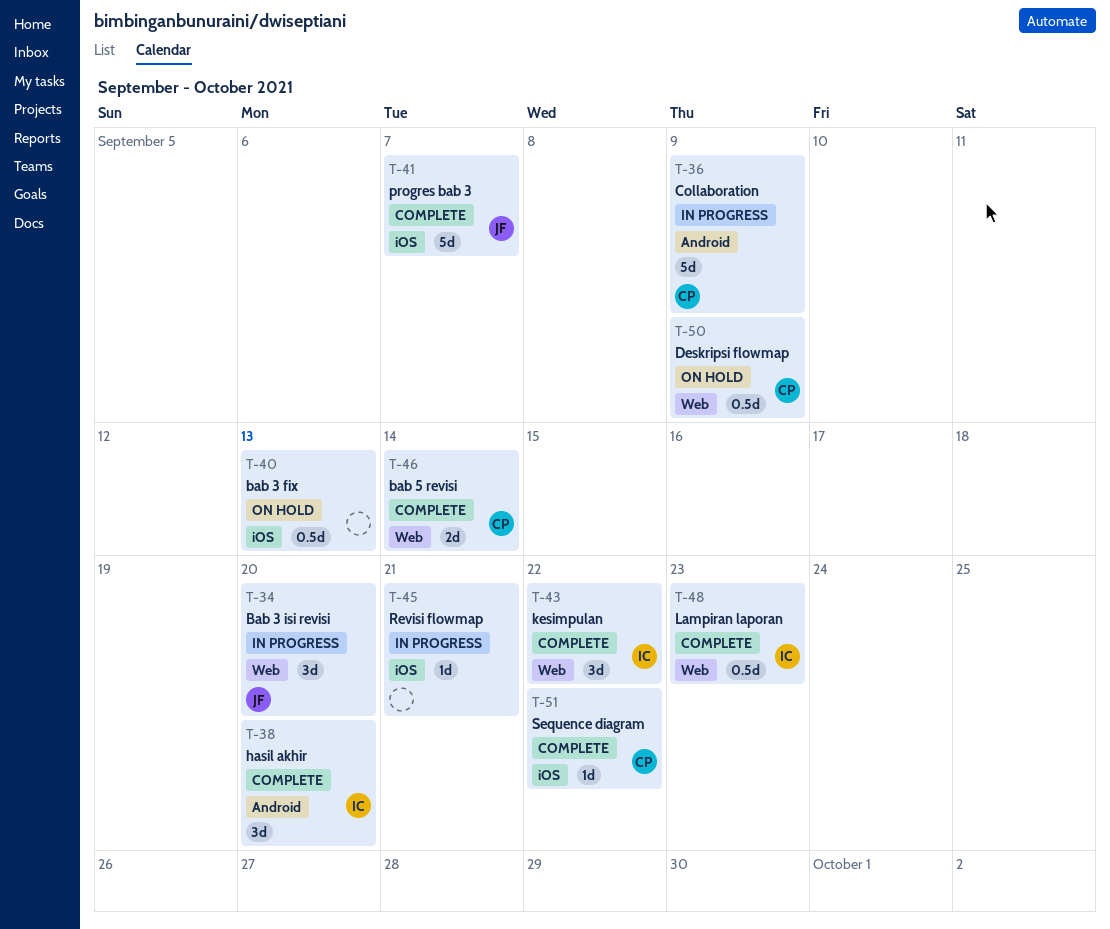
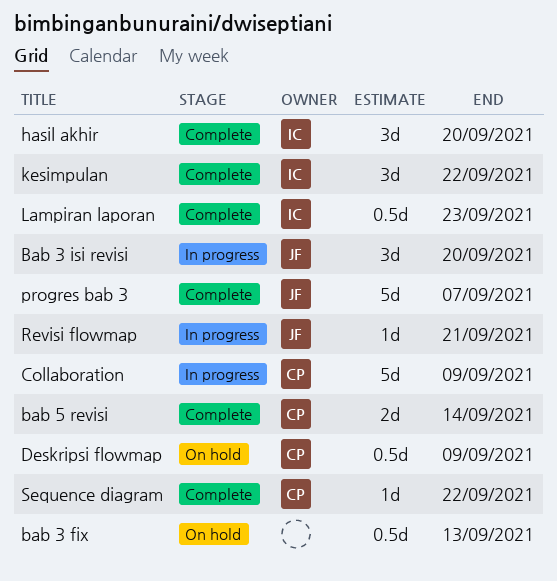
Revisi flowmap, owner: none -> JF

